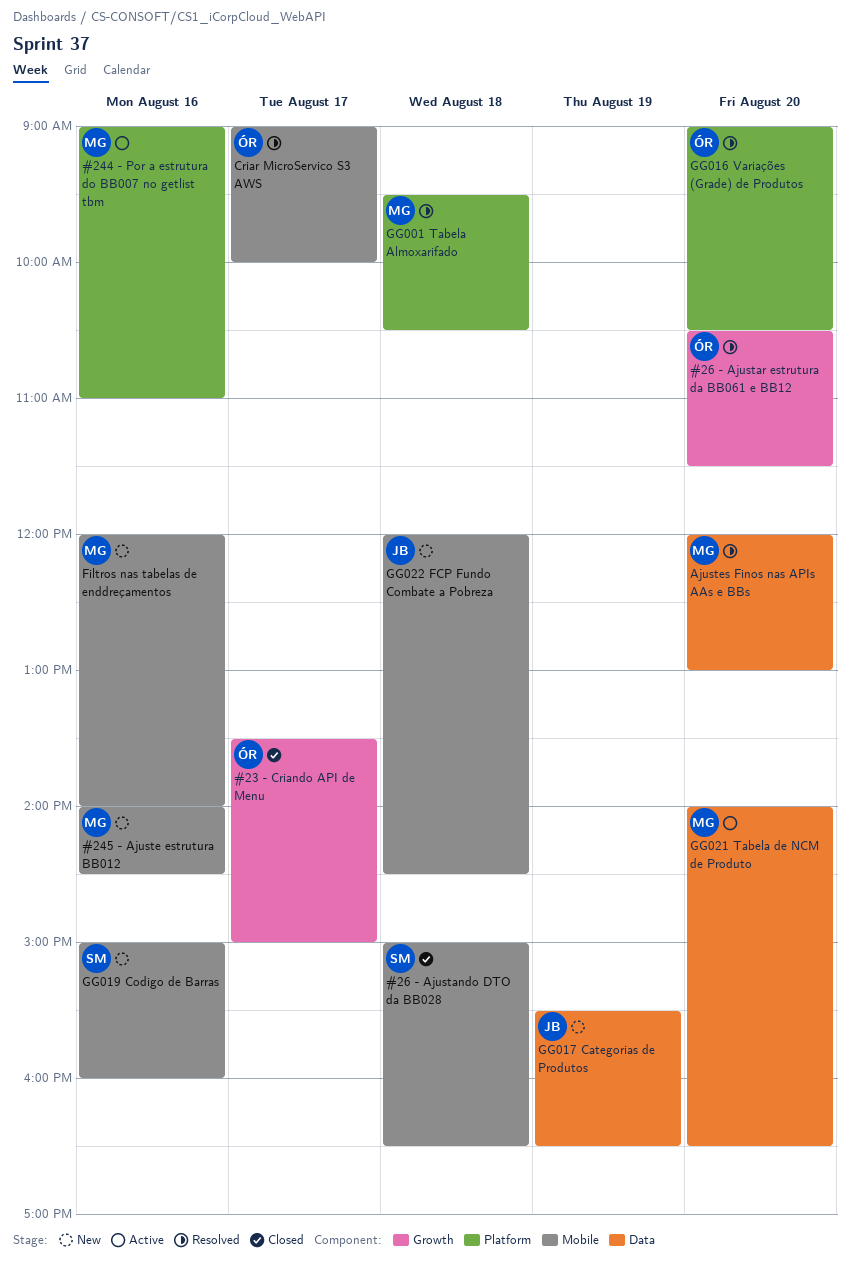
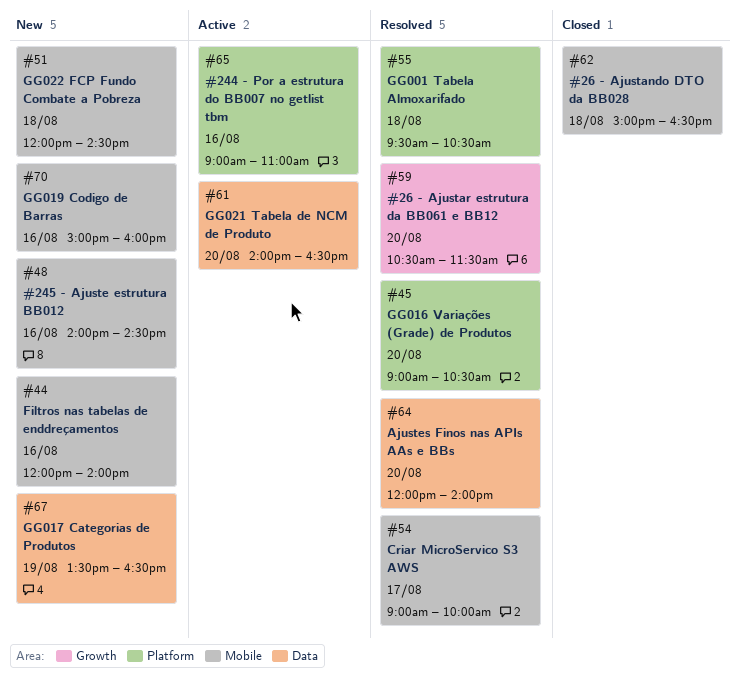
#23 - Criando API de Menu: present -> none
Ajustes Finos nas APIs AAs e BBs, ends: 13:00 -> 14:00
GG017 Categorias de Produtos, begins: 15:30 -> 13:30

